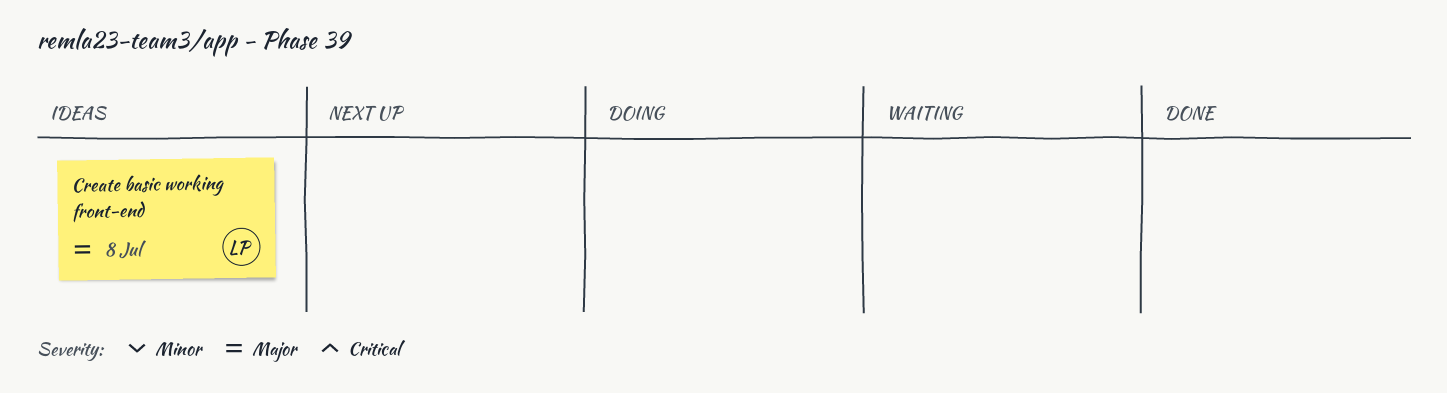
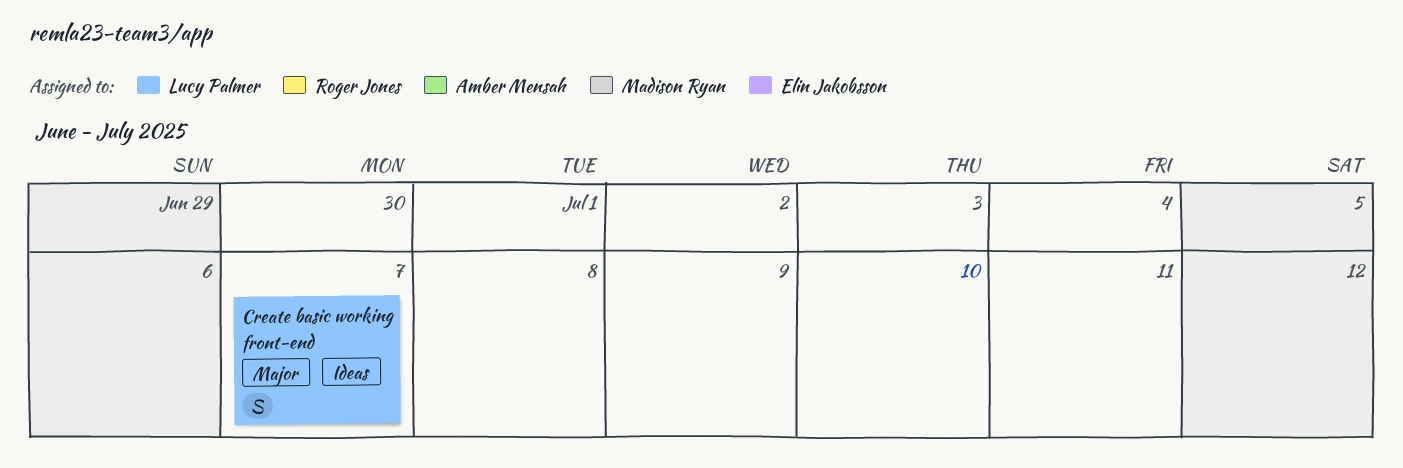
Create basic working front-end, due: Jul 8 -> Jul 7

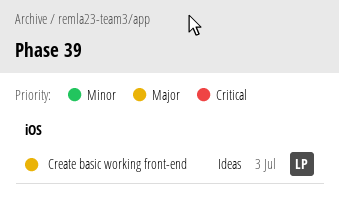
Create basic working front-end, due: Jul 7 -> Jul 3

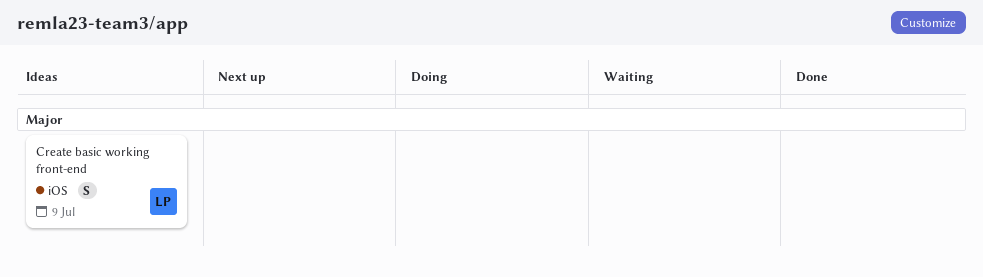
Create basic working front-end, due: Jul 3 -> Jul 9

